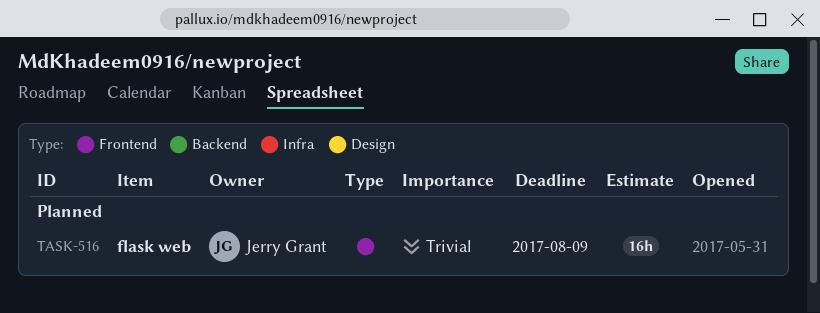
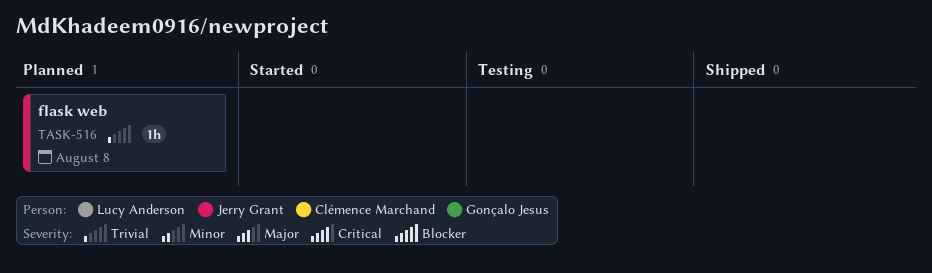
TASK-516, estimate: 16h -> 1h
TASK-516, due: Aug 9 -> Aug 8

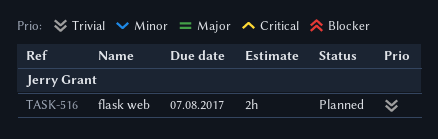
TASK-516, estimate: 1h -> 2h
TASK-516, due: Aug 8 -> Aug 7

